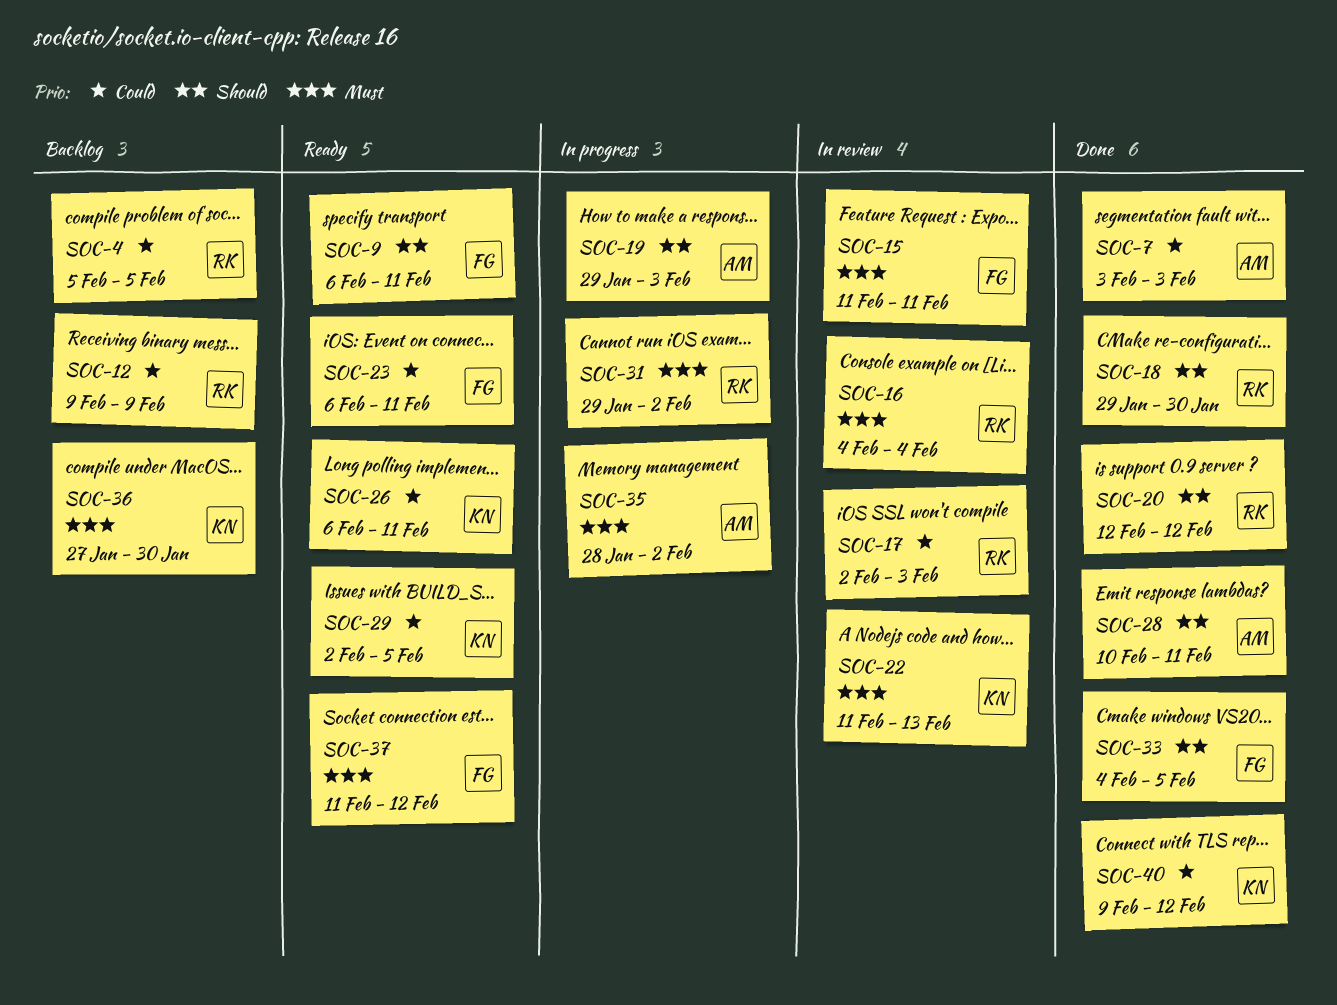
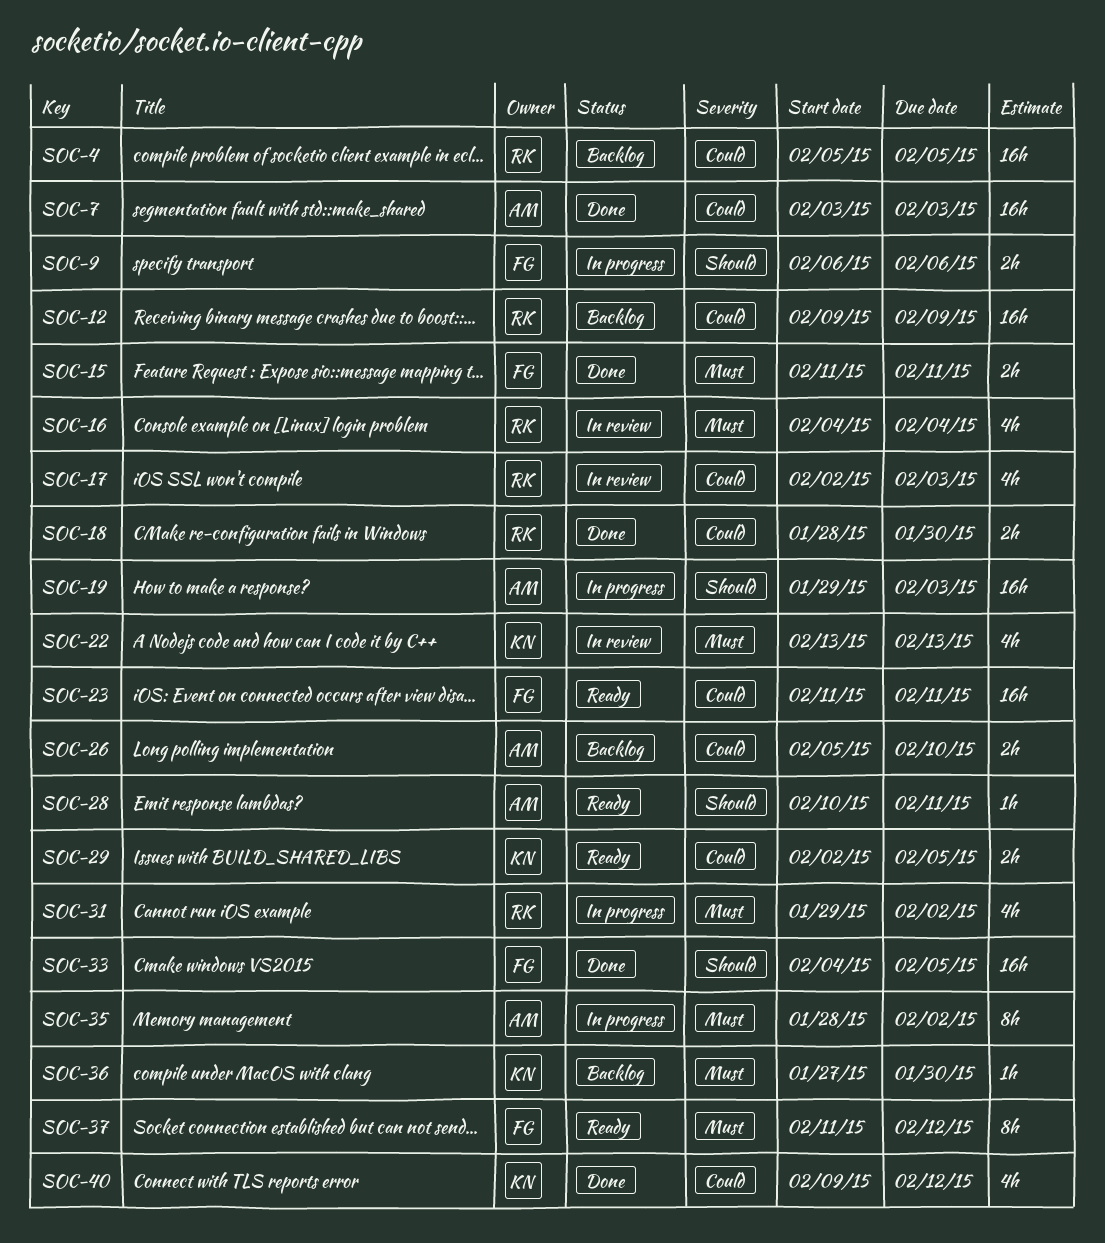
SOC-9, status: Ready -> In progress
SOC-9, due: Feb 11 -> Feb 6
SOC-15, status: In review -> Done
SOC-18, priority: Should -> Could
SOC-18, start: Jan 29 -> Jan 28
SOC-20: present -> none
SOC-22, start: Feb 11 -> Feb 13
SOC-23, start: Feb 6 -> Feb 11
SOC-26, status: Ready -> Backlog
SOC-26, owner: KN -> AM
SOC-26, start: Feb 6 -> Feb 5
SOC-26, due: Feb 11 -> Feb 10
SOC-28, status: Done -> Ready

